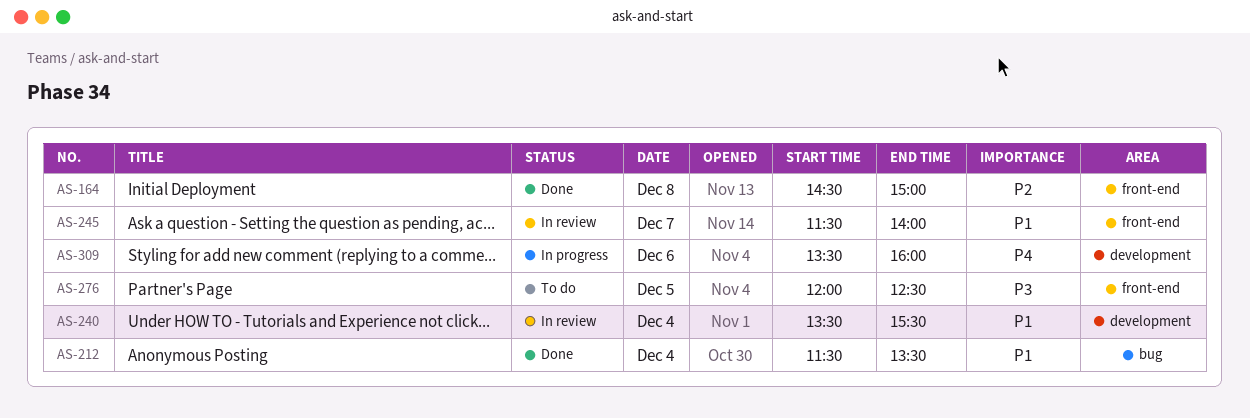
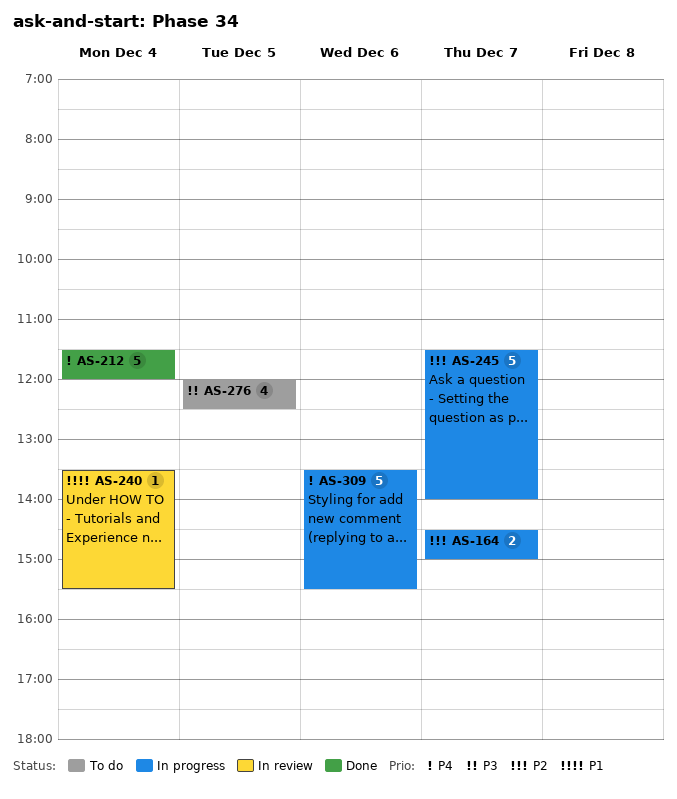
AS-164, status: Done -> In progress
AS-164, day: Dec 8 -> Dec 7
AS-212, priority: P1 -> P4
AS-212, ends: 13:30 -> 12:00
AS-245, status: In review -> In progress
AS-245, priority: P1 -> P2
AS-309, ends: 16:00 -> 15:30

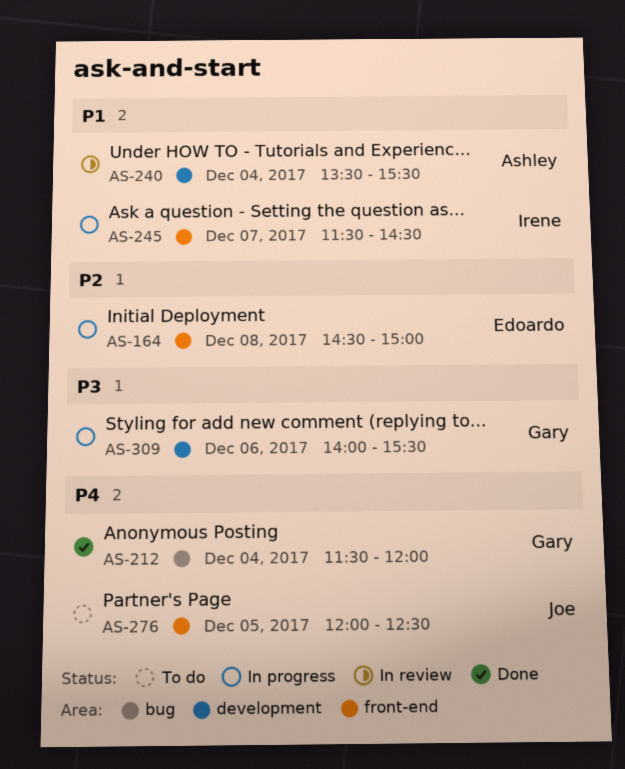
AS-164, day: Dec 7 -> Dec 8
AS-245, priority: P2 -> P1
AS-245, ends: 14:00 -> 14:30
AS-276, priority: P3 -> P4
AS-309, priority: P4 -> P3
AS-309, begins: 13:30 -> 14:00

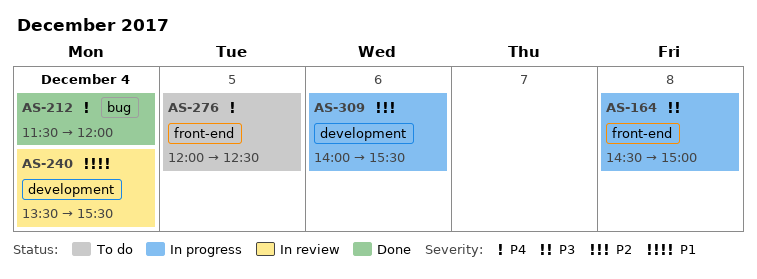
AS-164, priority: P2 -> P3
AS-245: present -> none
AS-309, priority: P3 -> P2

